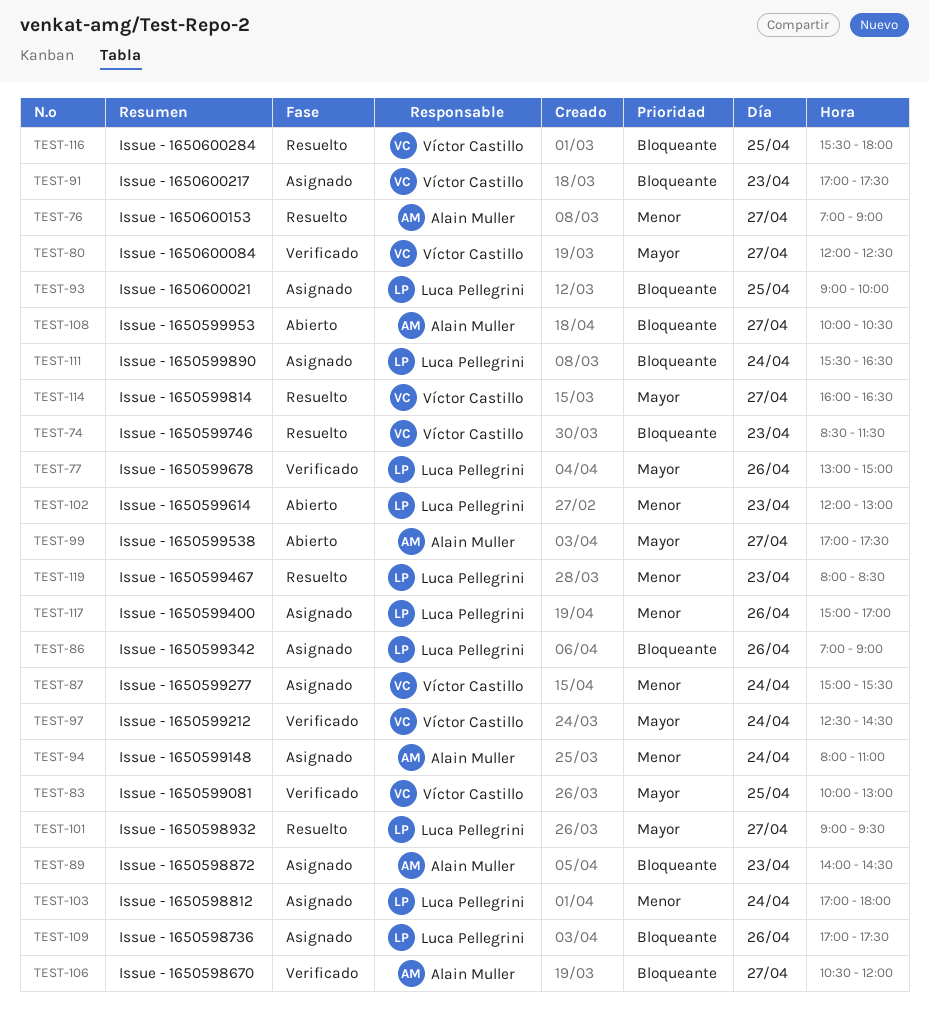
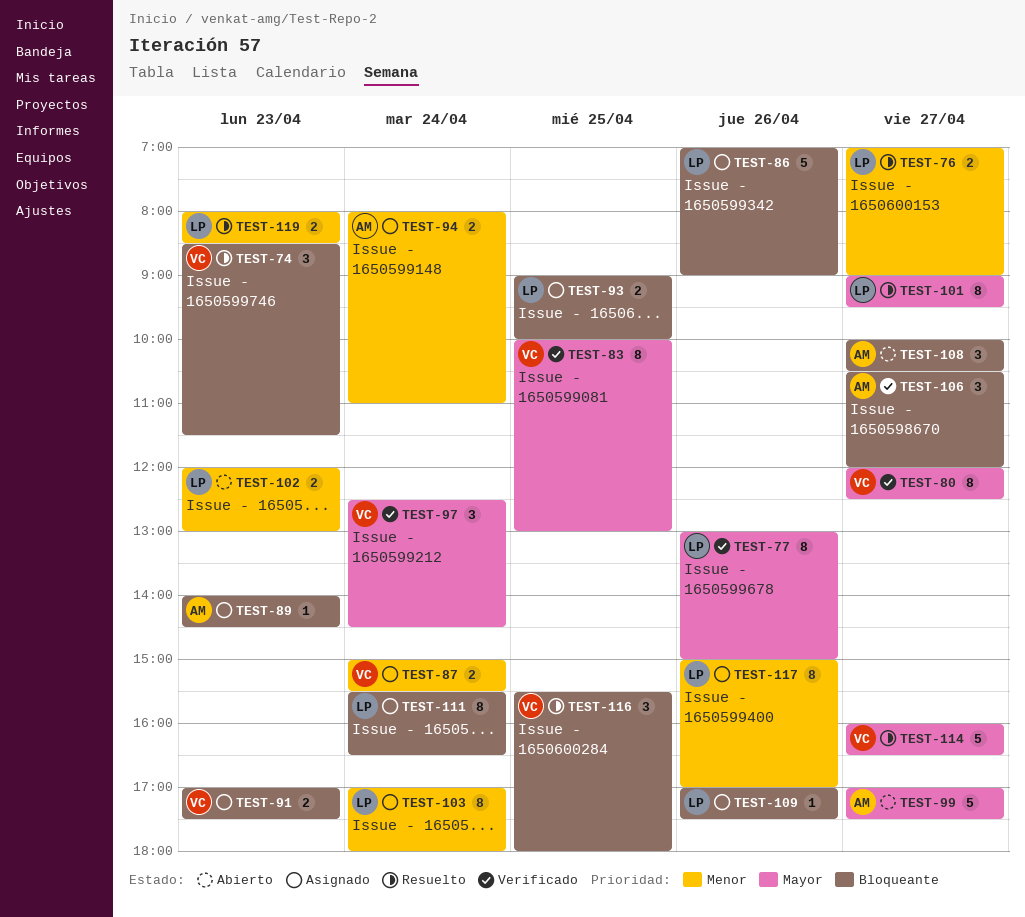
TEST-76, owner: Alain Muller -> Luca Pellegrini

